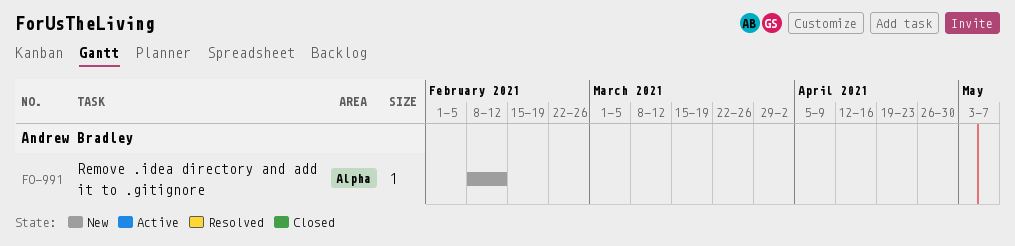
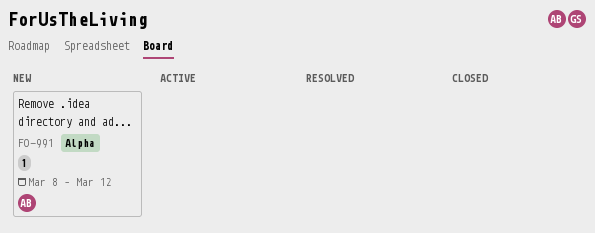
FO-991, start: Feb 8 -> Mar 8
FO-991, due: Feb 12 -> Mar 12

